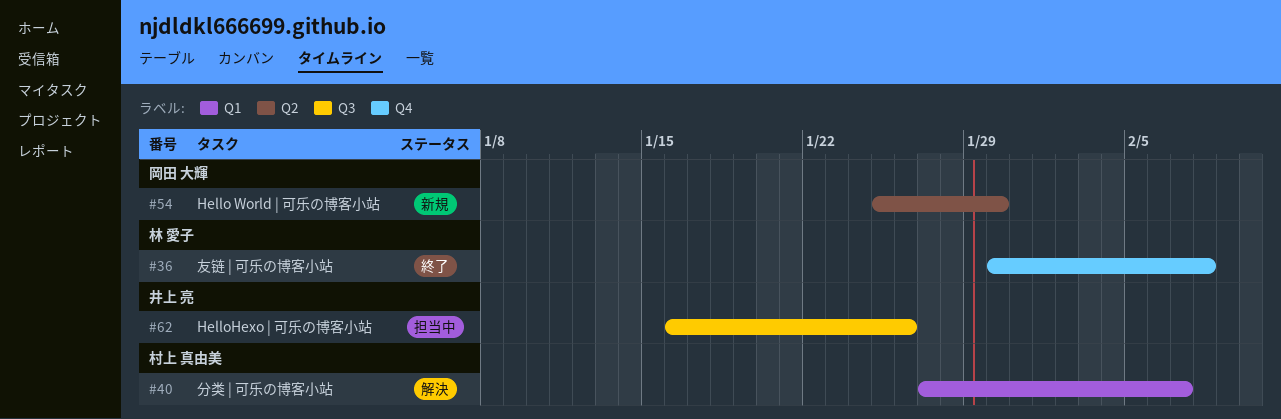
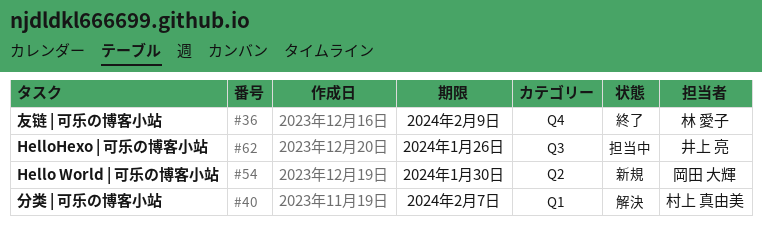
#36, due: Feb 8 -> Feb 9

